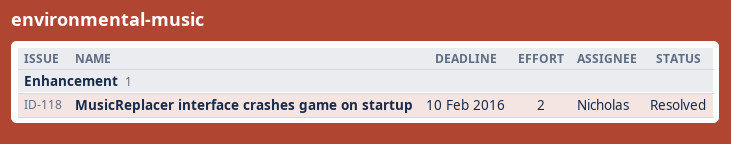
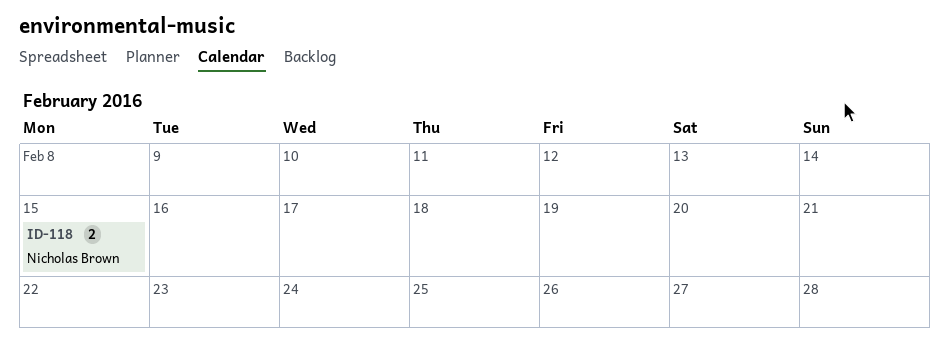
ID-118, due: Feb 10 -> Feb 15

